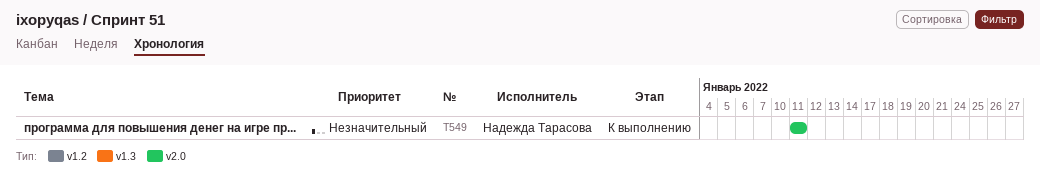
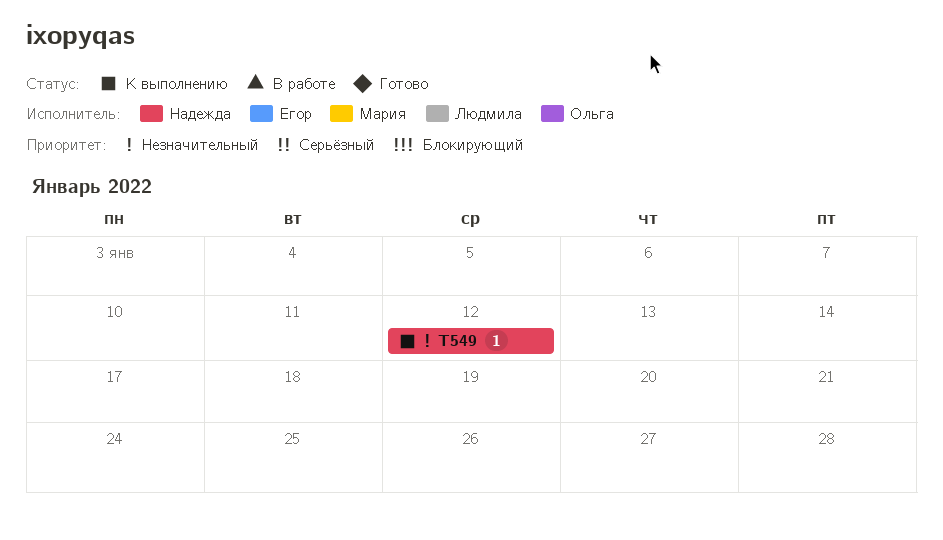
T549, start: Jan 11 -> Jan 12
T549, due: Jan 11 -> Jan 12

